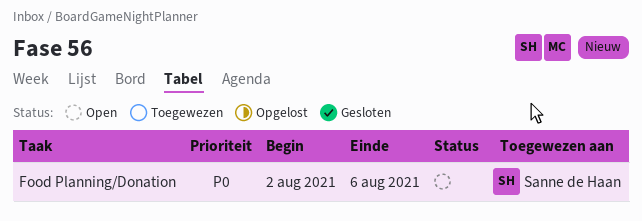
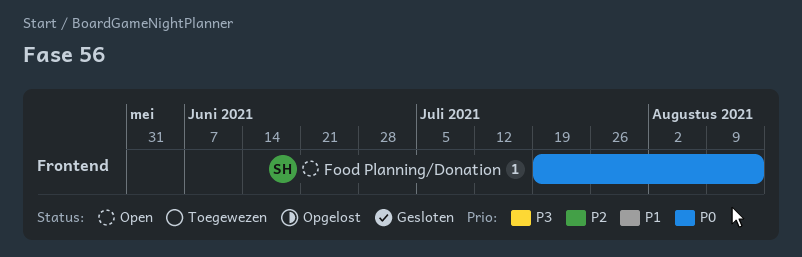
Food Planning/Donation, start: Aug 2 -> Jul 19
Food Planning/Donation, due: Aug 6 -> Aug 13

